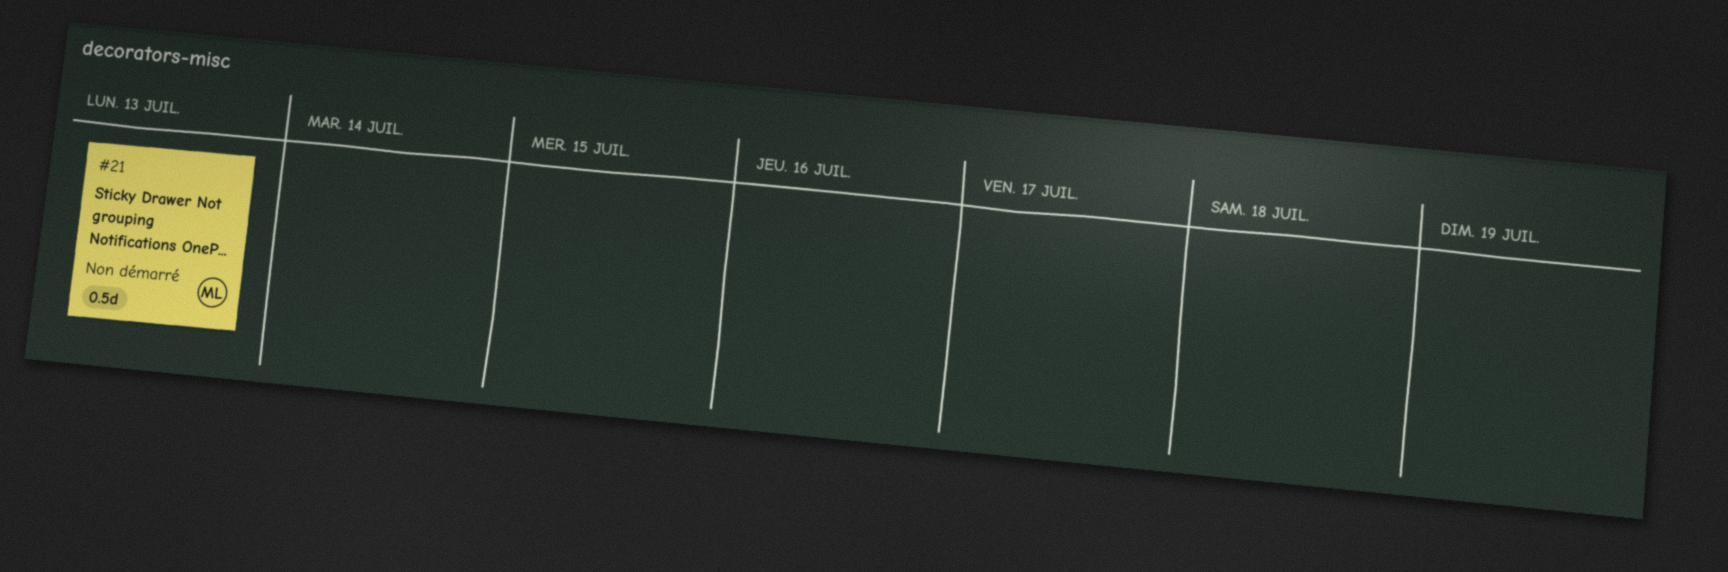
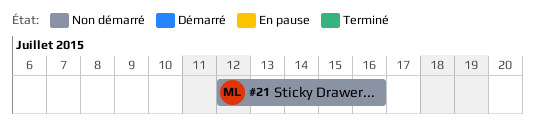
#21, due: Jul 13 -> Jul 16

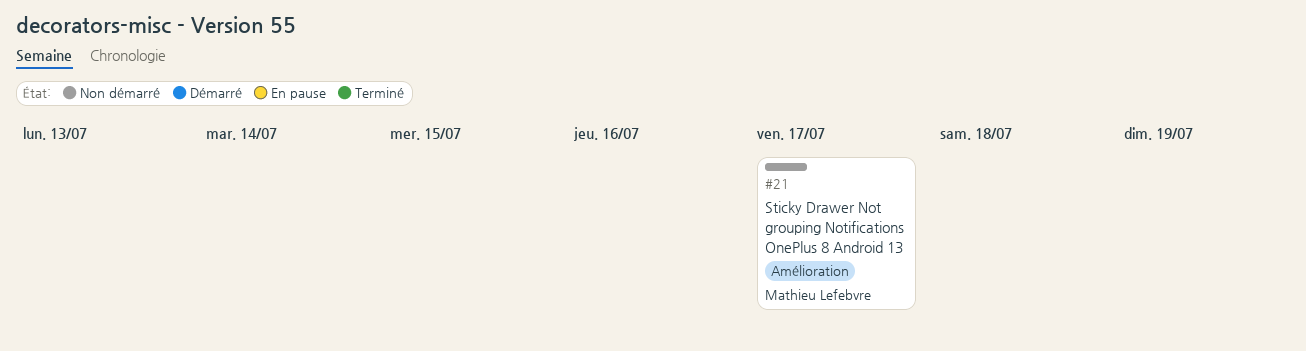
#21, due: Jul 16 -> Jul 17

